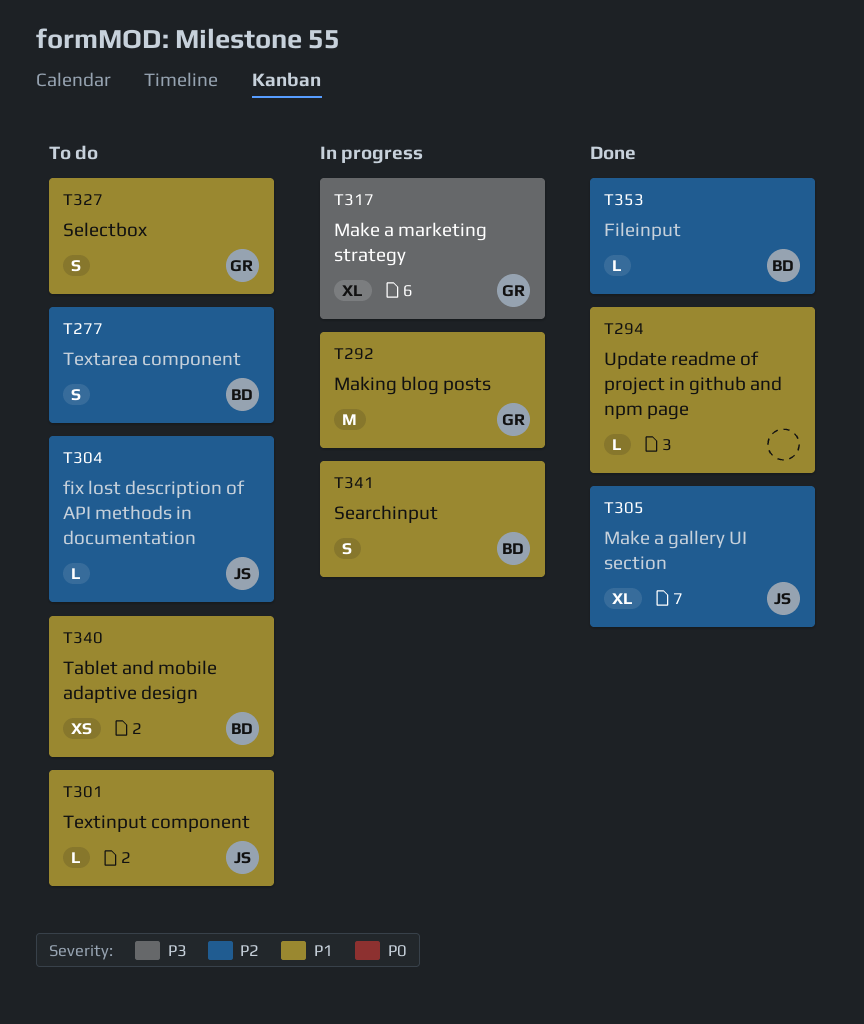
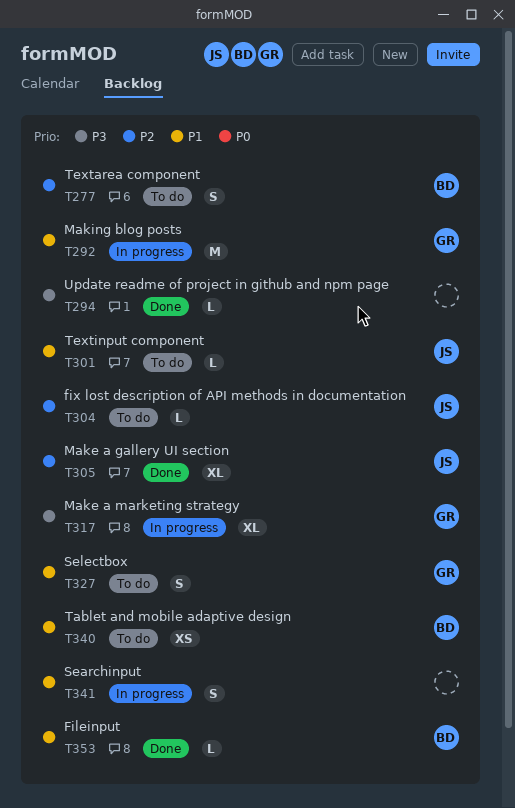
T294, priority: P1 -> P3
T341, owner: BD -> none
T353, priority: P2 -> P1

